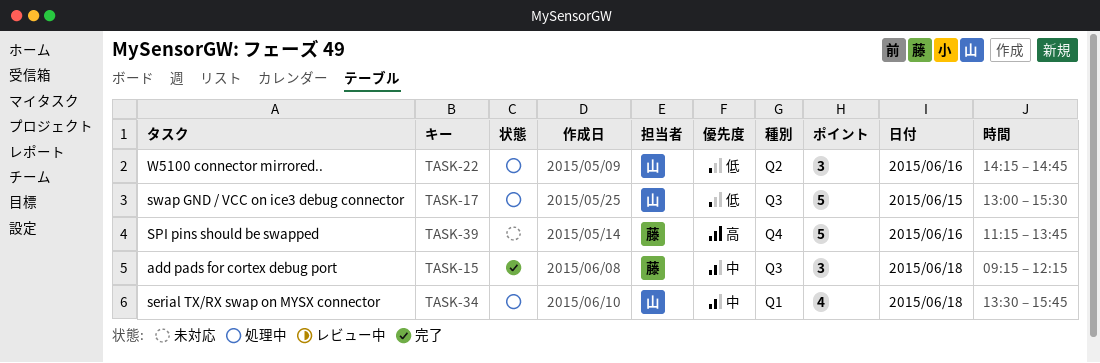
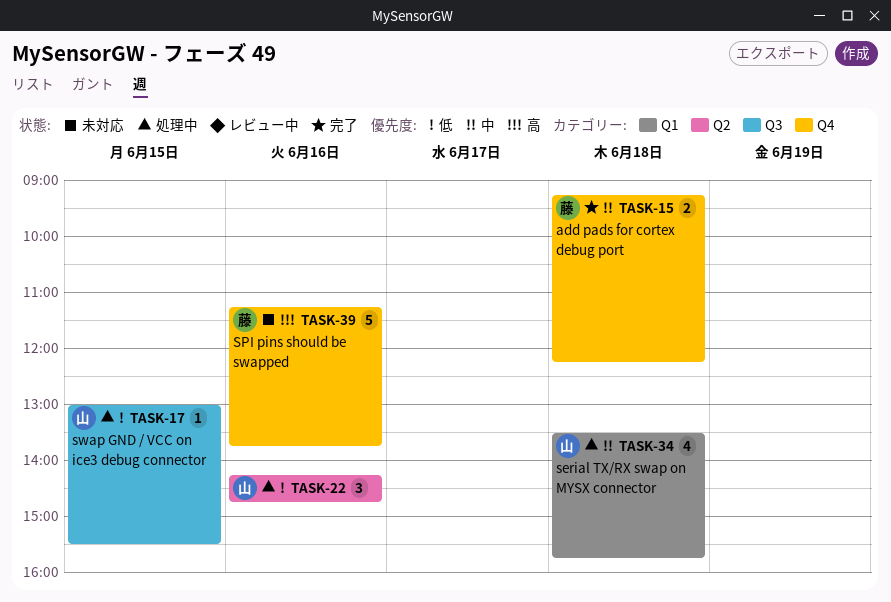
TASK-15, label: Q3 -> Q4
TASK-15, estimate: 3 -> 2
TASK-17, estimate: 5 -> 1

